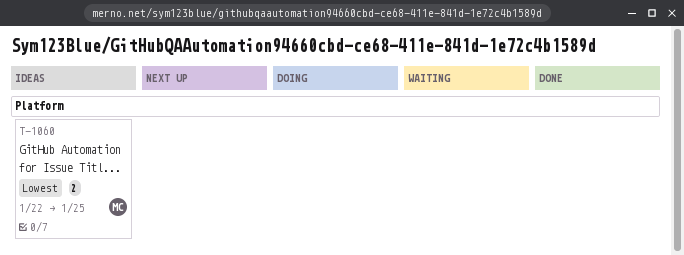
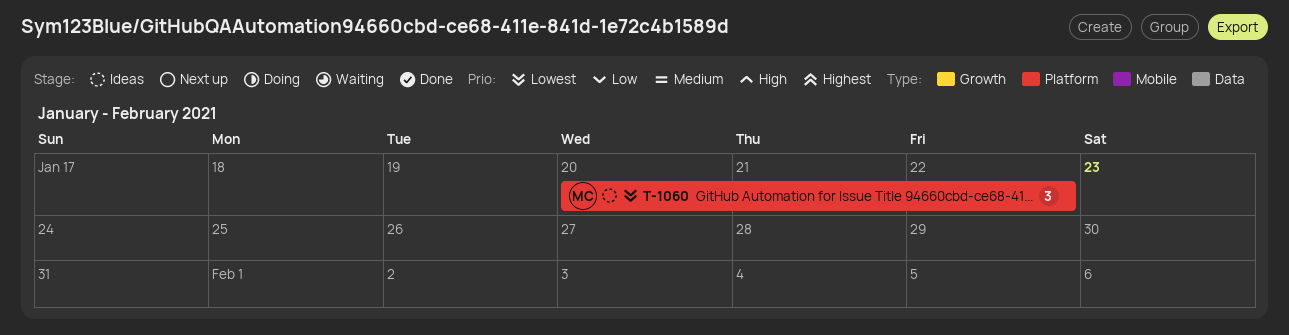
T-1060, estimate: 2 -> 3
T-1060, start: Jan 22 -> Jan 20
T-1060, due: Jan 25 -> Jan 22

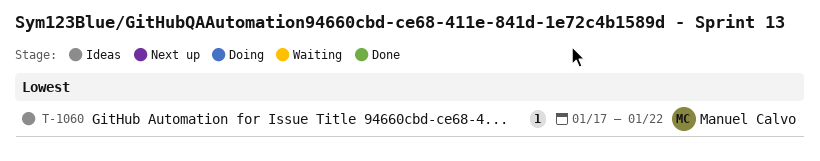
T-1060, estimate: 3 -> 1
T-1060, start: Jan 20 -> Jan 17

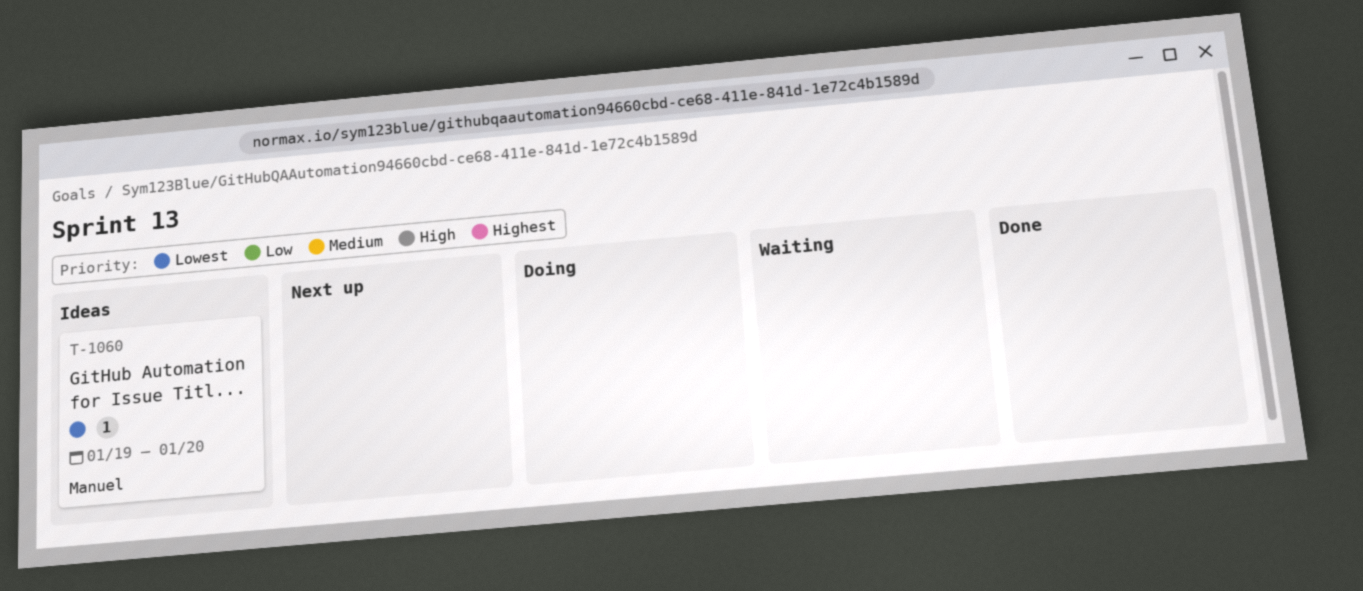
T-1060, start: Jan 17 -> Jan 19
T-1060, due: Jan 22 -> Jan 20

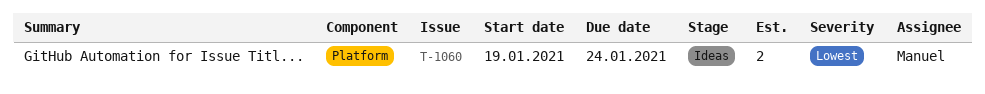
T-1060, estimate: 1 -> 2
T-1060, due: Jan 20 -> Jan 24

